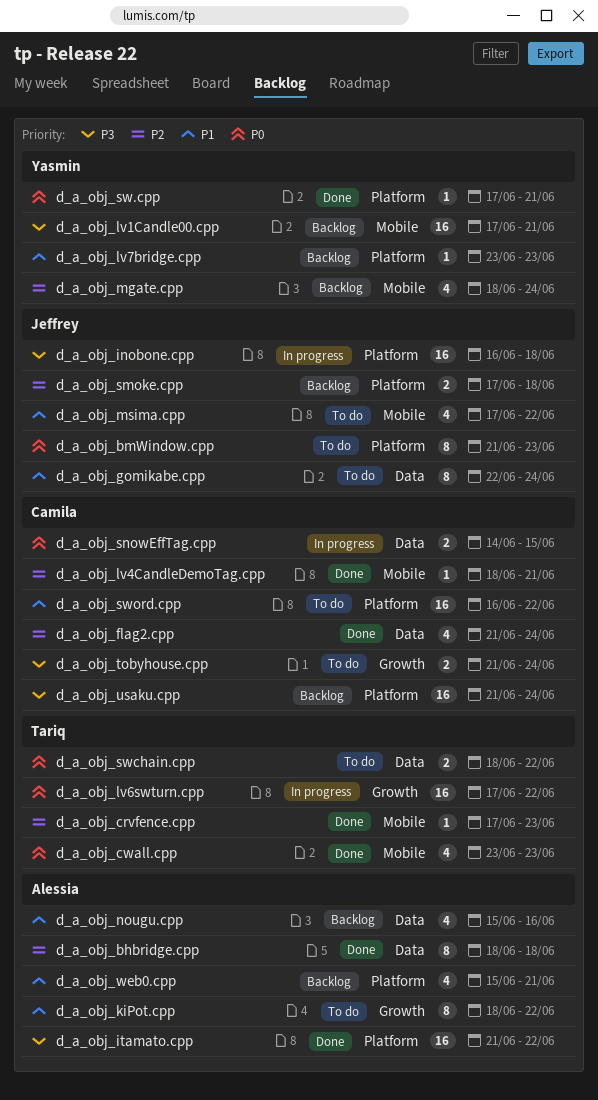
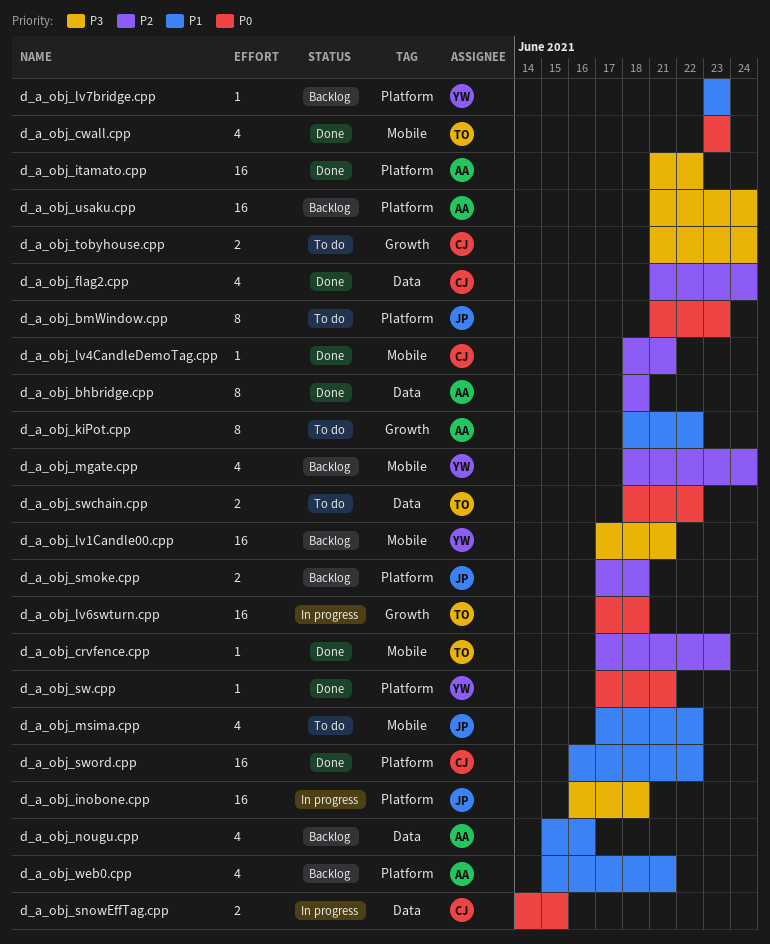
d_a_obj_gomikabe.cpp: present -> none
d_a_obj_lv6swturn.cpp, due: Jun 22 -> Jun 18
d_a_obj_sword.cpp, status: To do -> Done
d_a_obj_usaku.cpp, owner: Camila -> Alessia

